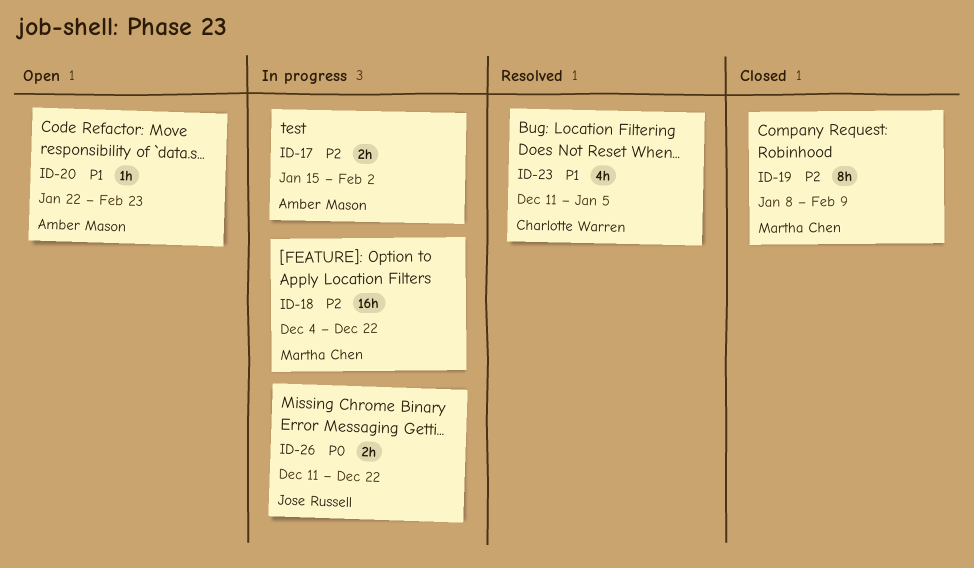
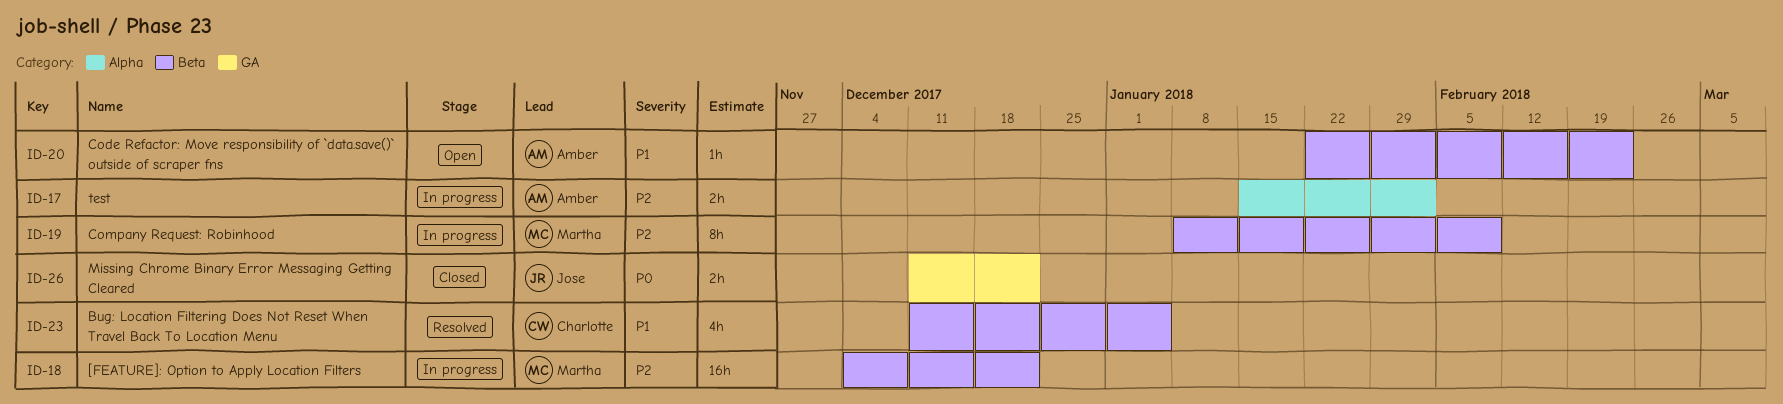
ID-19, status: Closed -> In progress
ID-26, status: In progress -> Closed

